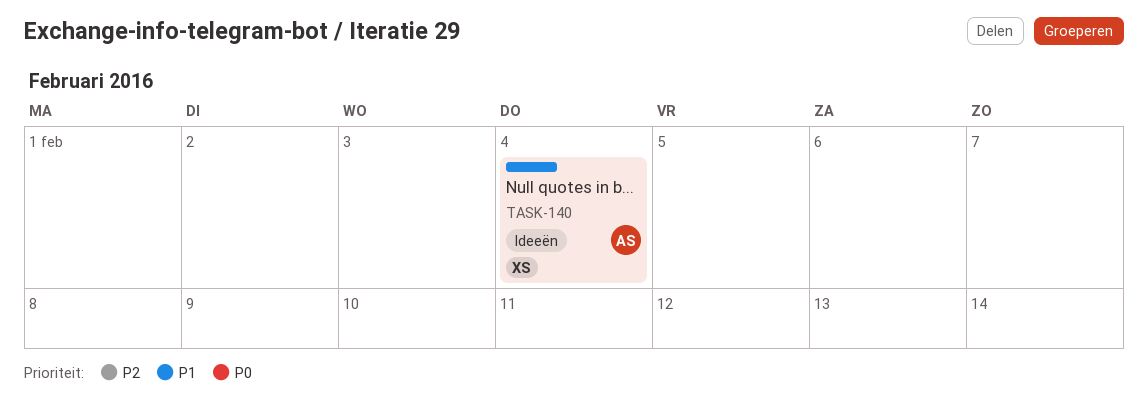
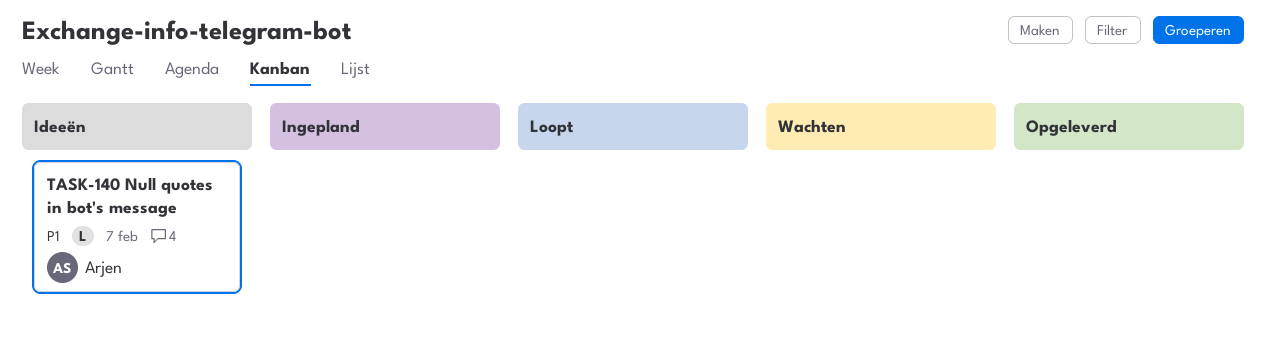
TASK-140, estimate: XS -> L
TASK-140, due: Feb 4 -> Feb 7

